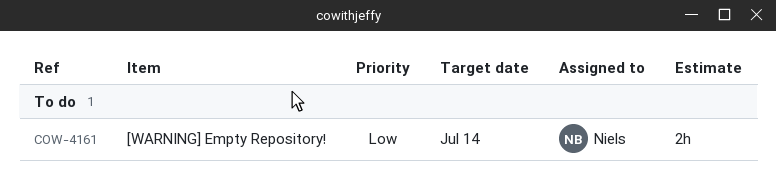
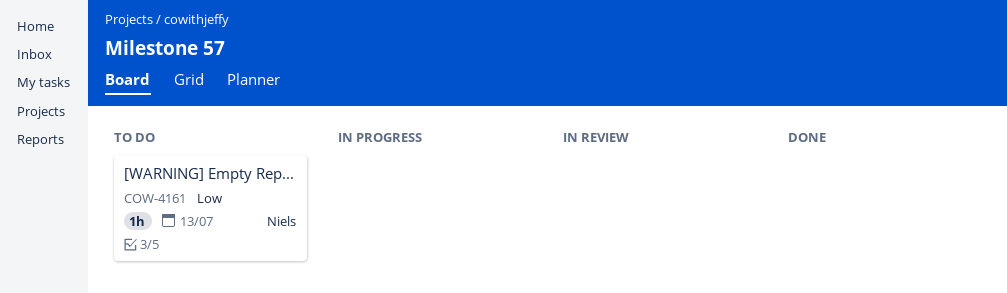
COW-4161, estimate: 2h -> 1h
COW-4161, due: Jul 14 -> Jul 13

